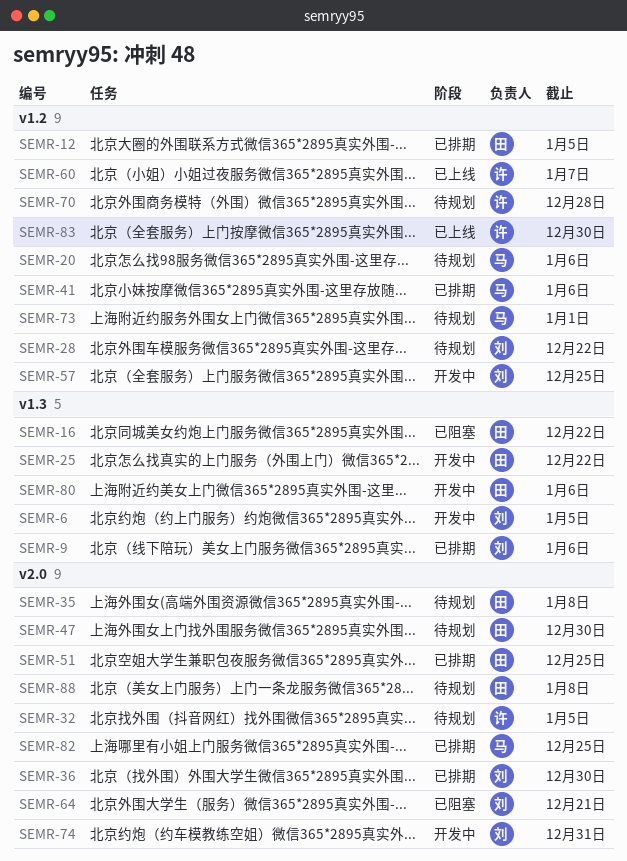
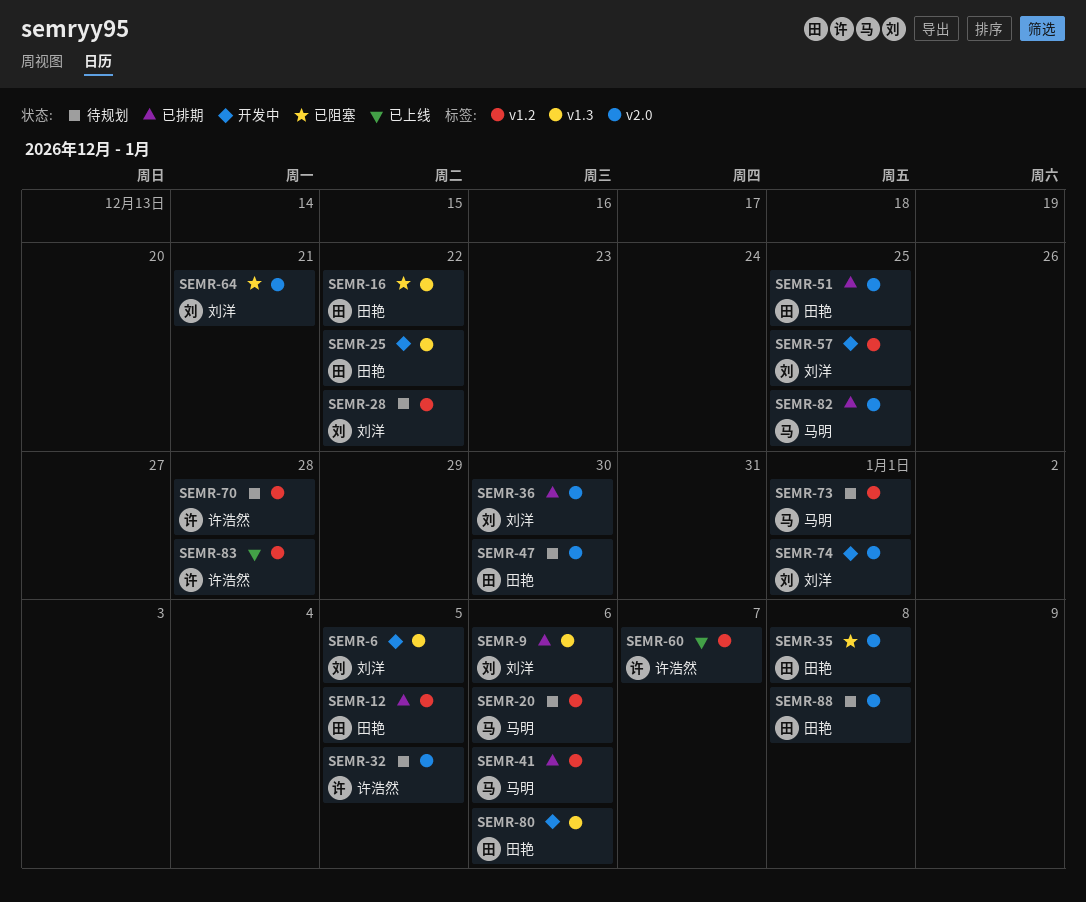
SEMR-35, status: 待规划 -> 已阻塞
SEMR-74, due: Dec 31 -> Jan 1
SEMR-83, due: Dec 30 -> Dec 28

